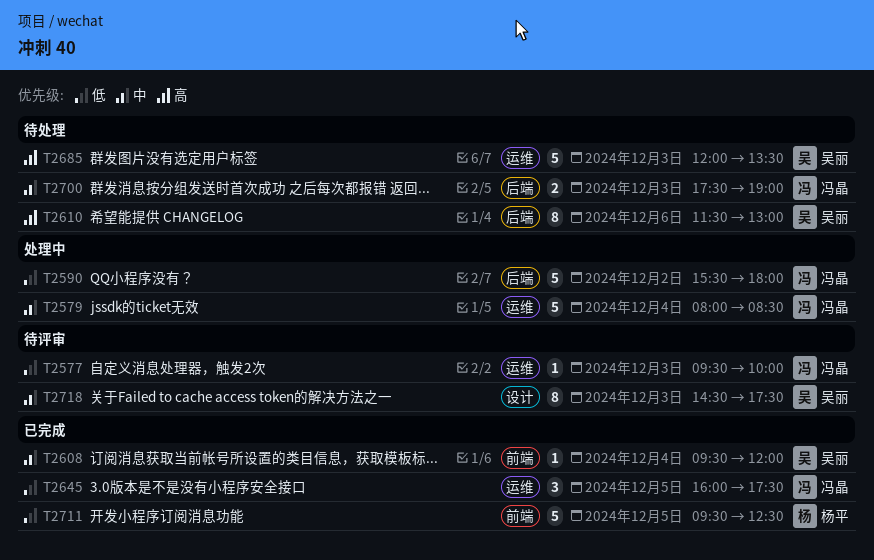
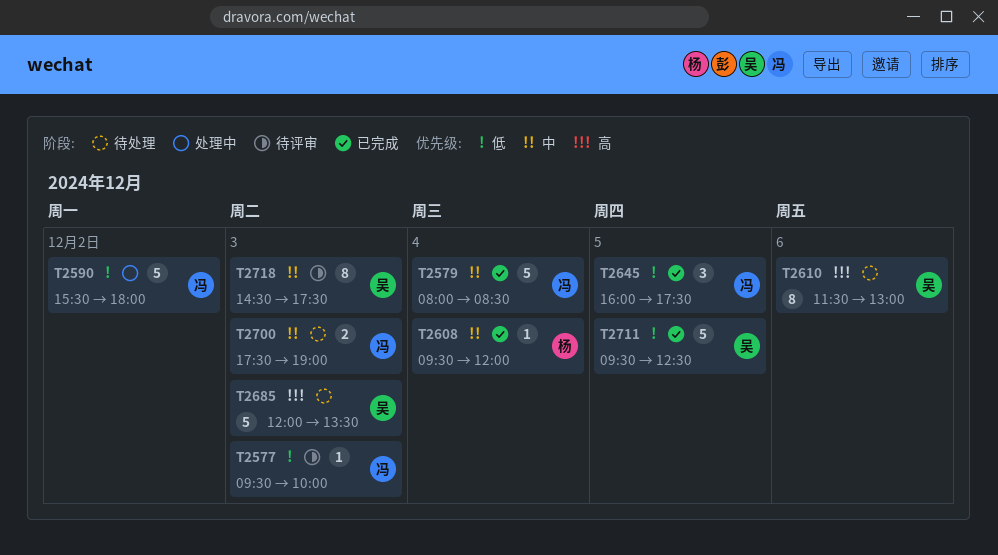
T2579, status: 处理中 -> 已完成
T2608, owner: 吴丽 -> 杨平
T2711, owner: 杨平 -> 吴丽

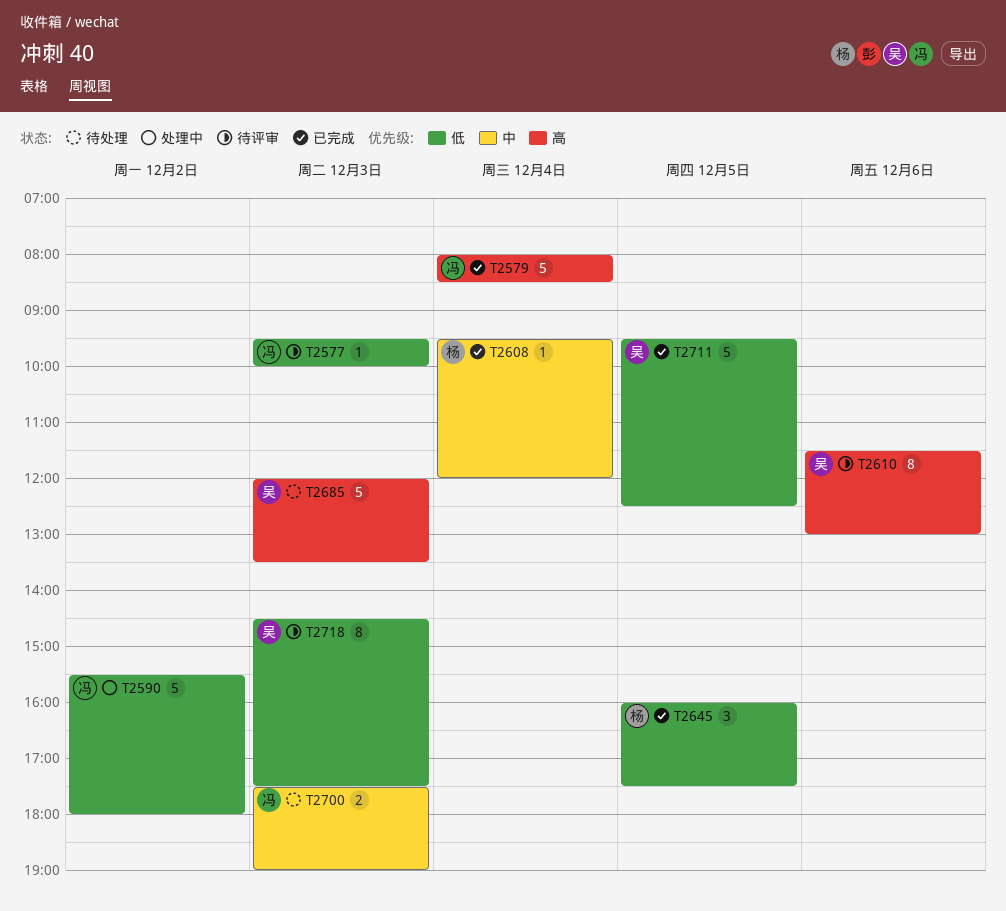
T2579, priority: 中 -> 高
T2610, status: 待处理 -> 待评审
T2645, owner: 冯 -> 杨
T2718, priority: 中 -> 低

